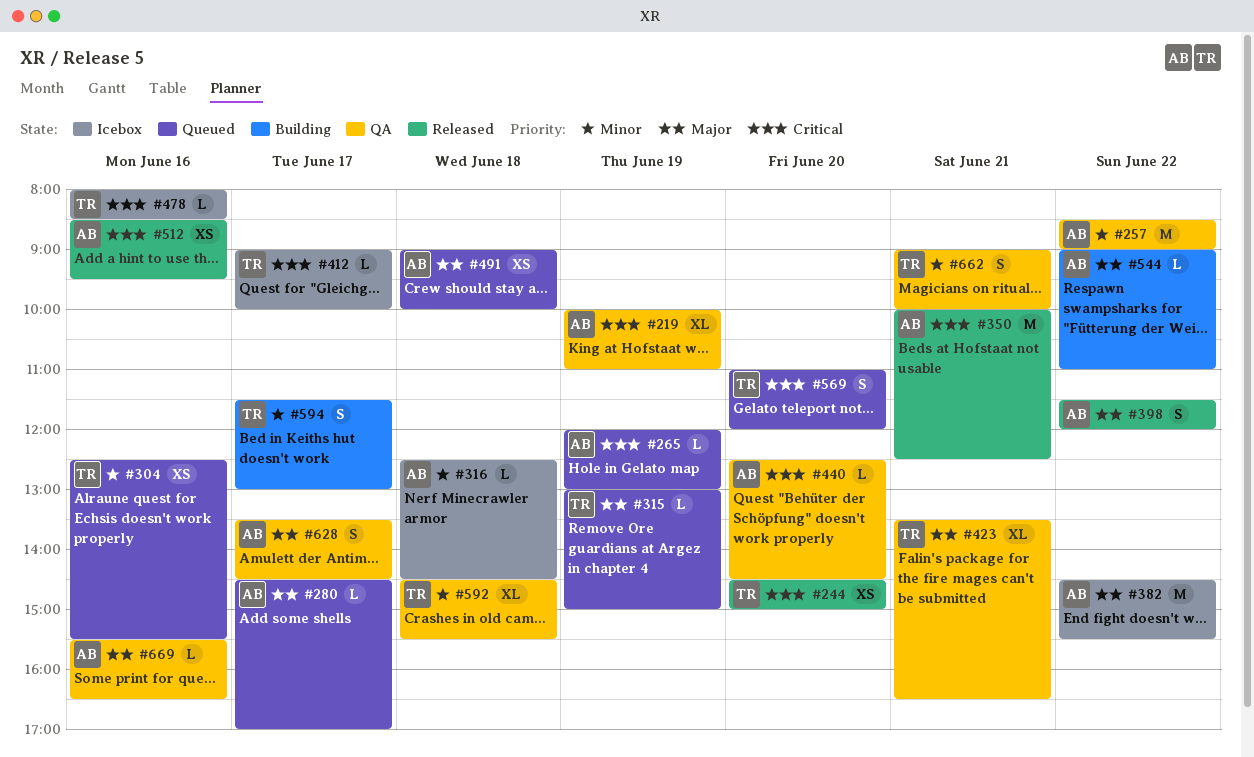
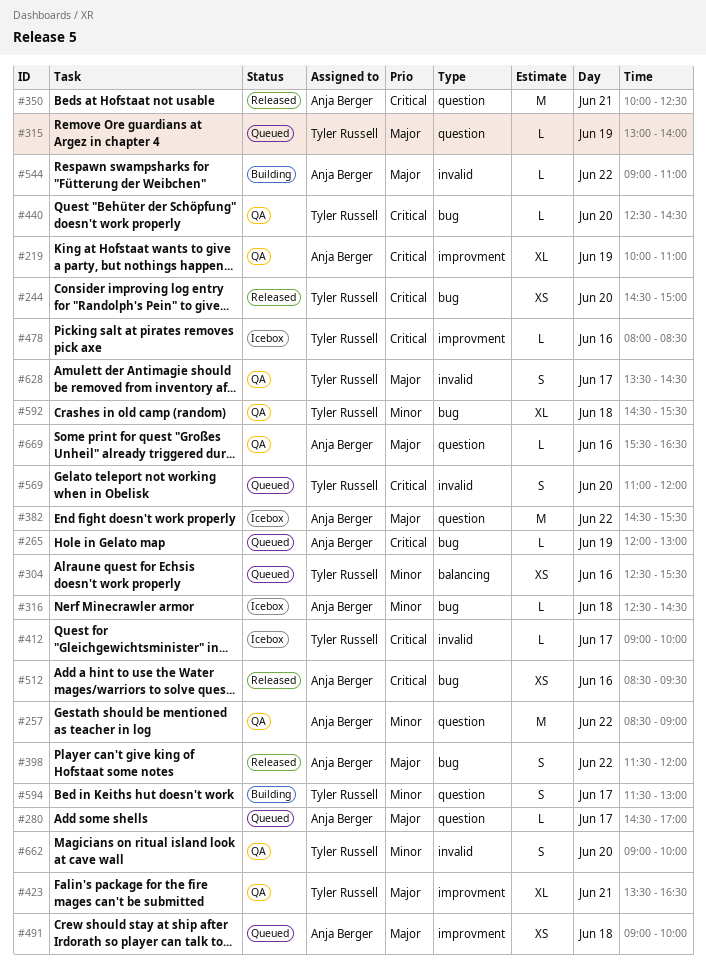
#315, ends: 15:00 -> 14:00
#440, owner: Anja Berger -> Tyler Russell
#628, owner: Anja Berger -> Tyler Russell
#662, day: Jun 21 -> Jun 20

